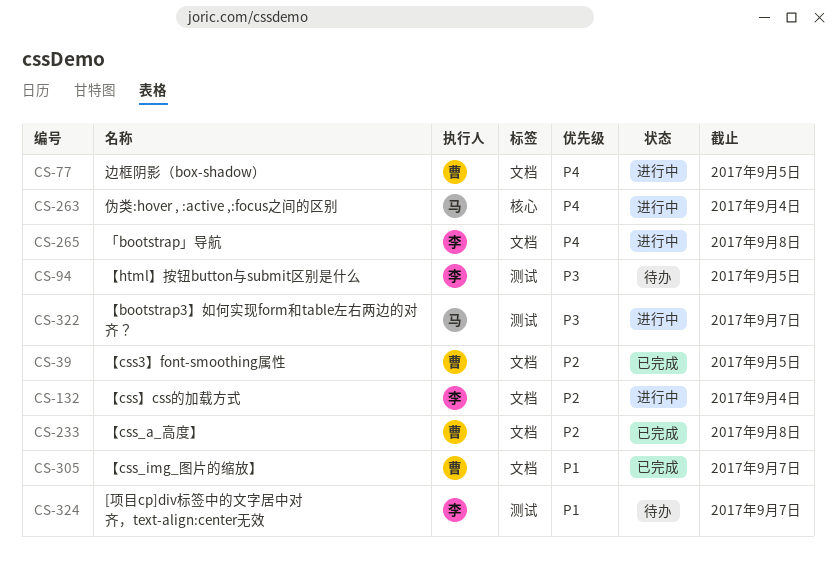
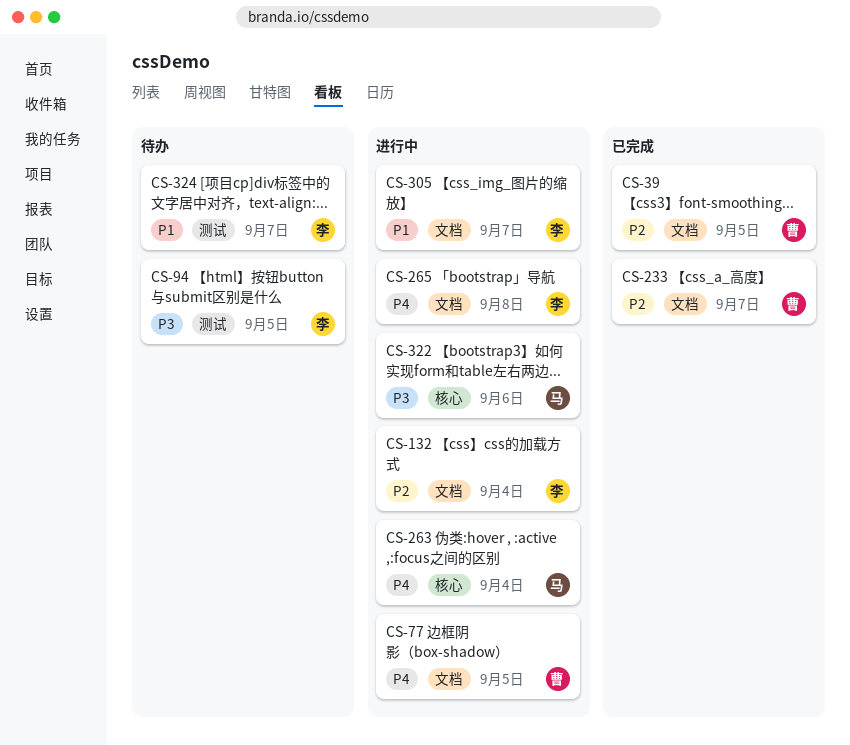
CS-233, due: Sep 8 -> Sep 7
CS-305, status: 已完成 -> 进行中
CS-305, owner: 曹 -> 李
CS-322, label: 测试 -> 核心
CS-322, due: Sep 7 -> Sep 6

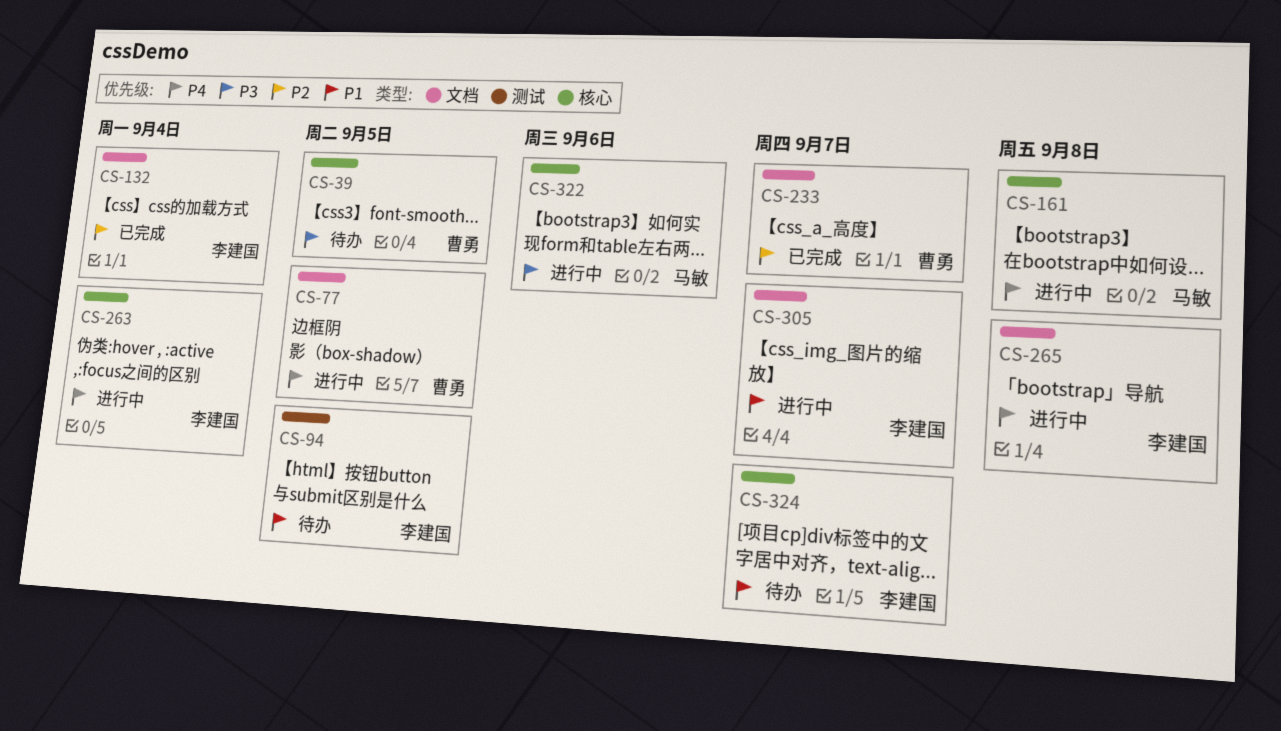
CS-39, status: 已完成 -> 待办
CS-39, priority: P2 -> P3
CS-39, label: 文档 -> 核心
CS-94, priority: P3 -> P1
CS-132, status: 进行中 -> 已完成
CS-161: none -> present
CS-263, owner: 马敏 -> 李建国
CS-324, label: 测试 -> 核心

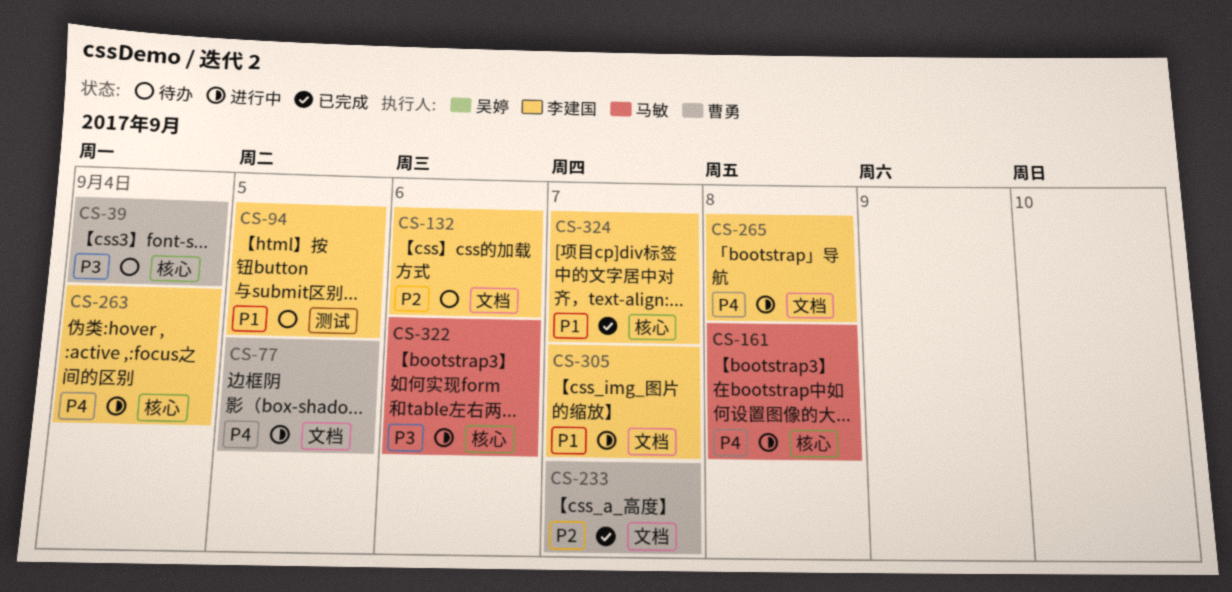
CS-39, due: Sep 5 -> Sep 4
CS-132, status: 已完成 -> 待办
CS-132, due: Sep 4 -> Sep 6
CS-324, status: 待办 -> 已完成

